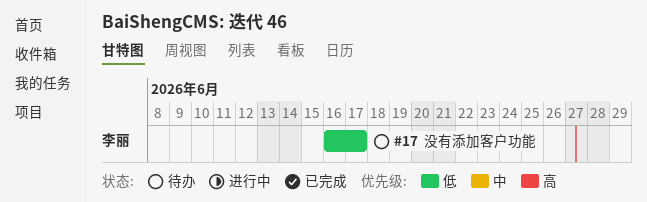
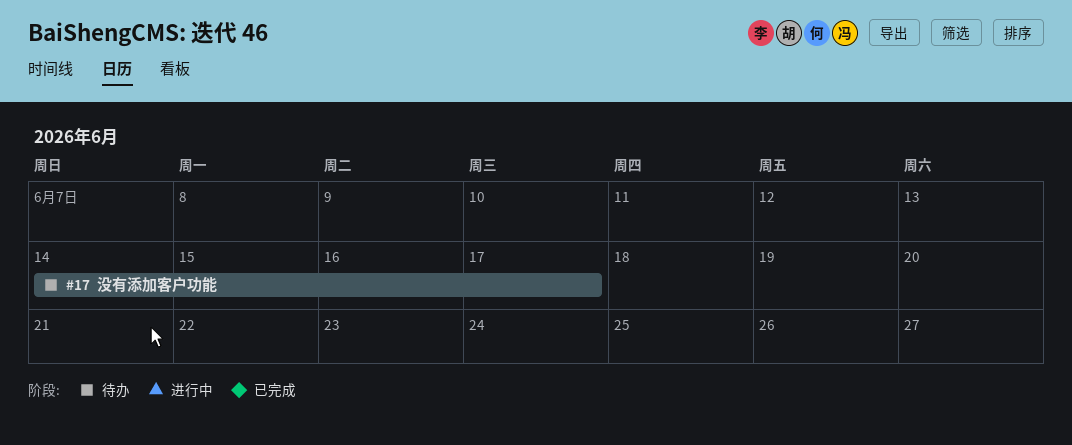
#17, start: Jun 16 -> Jun 14

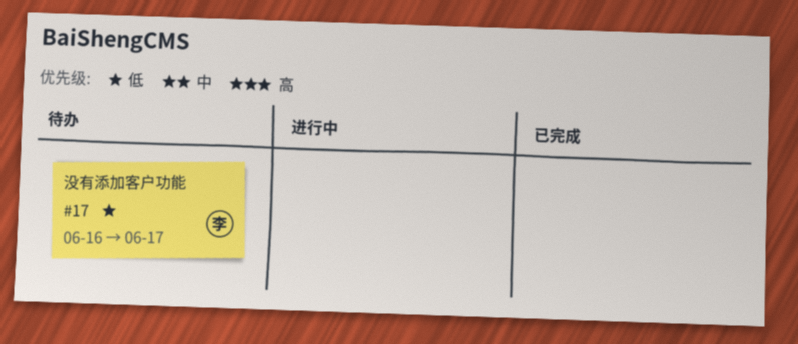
#17, start: Jun 14 -> Jun 16

